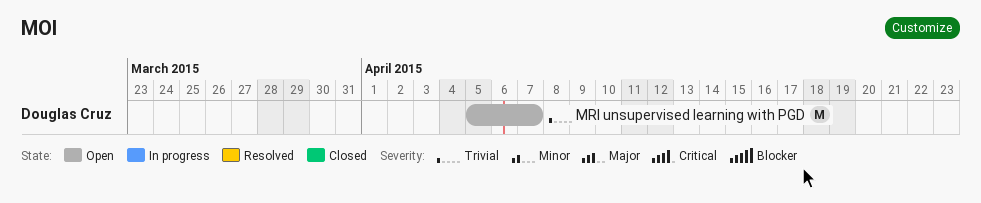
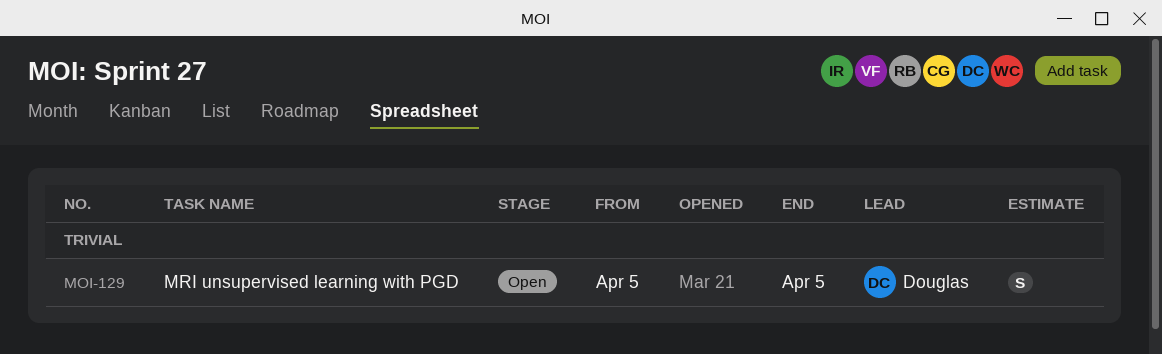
MRI unsupervised learning with PGD, estimate: M -> S
MRI unsupervised learning with PGD, due: Apr 7 -> Apr 5

